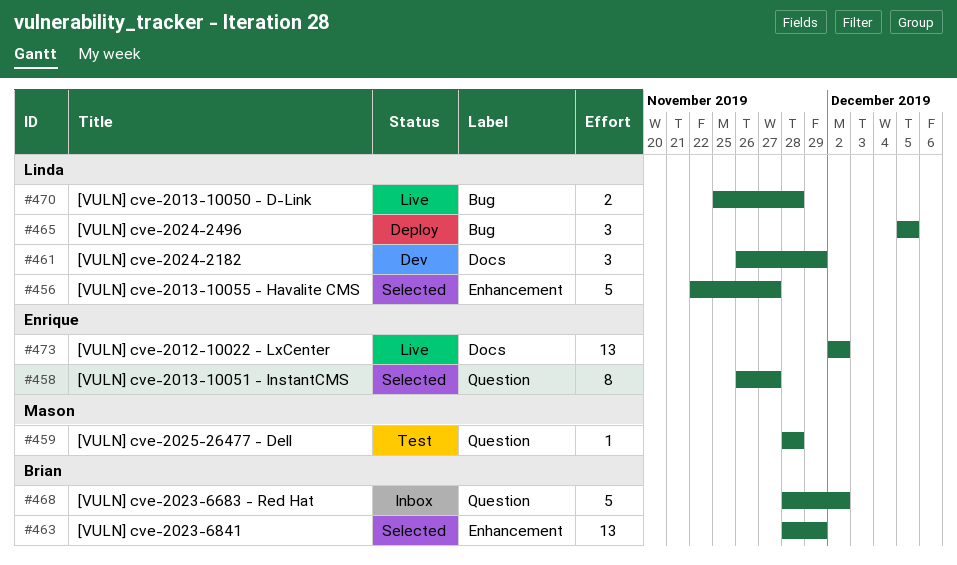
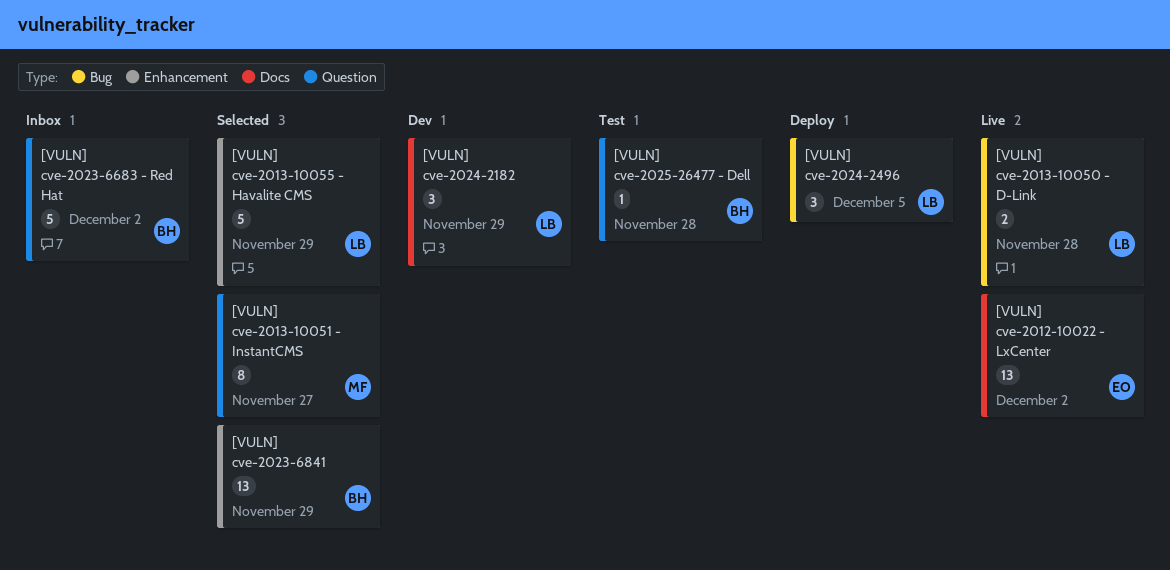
[VULN] cve-2013-10051 - InstantCMS, owner: Enrique -> Mason
[VULN] cve-2013-10055 - Havalite CMS, due: Nov 27 -> Nov 29
[VULN] cve-2025-26477 - Dell, owner: Mason -> Brian

